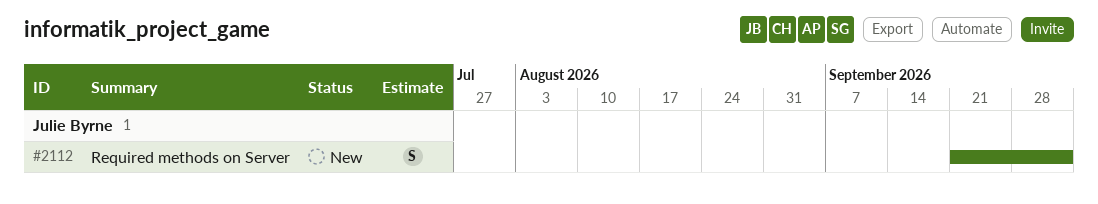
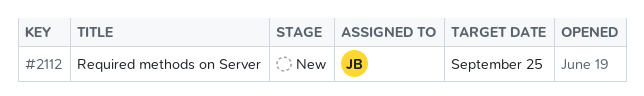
#2112, due: Oct 2 -> Sep 25

